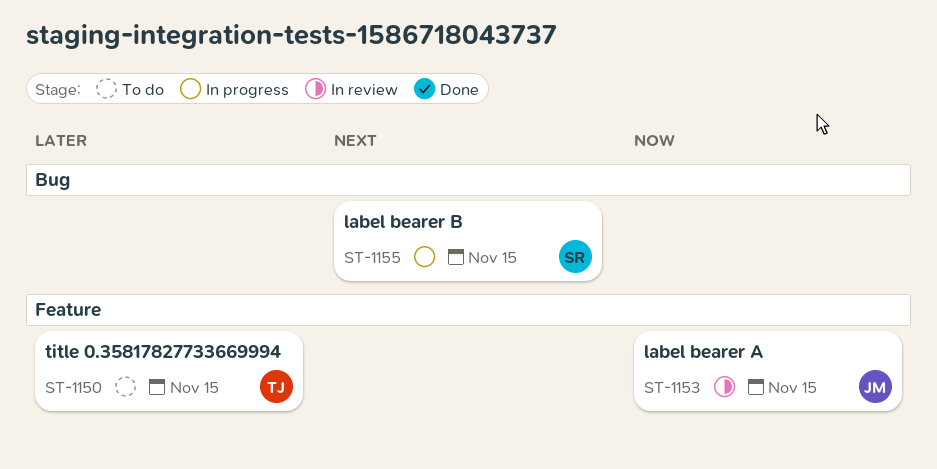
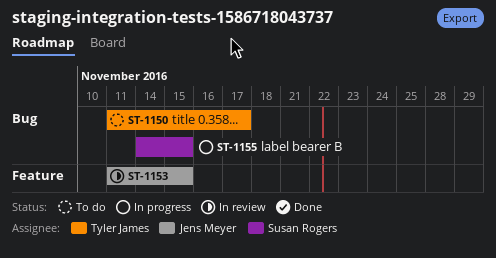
ST-1150, label: Feature -> Bug
ST-1150, due: Nov 15 -> Nov 17

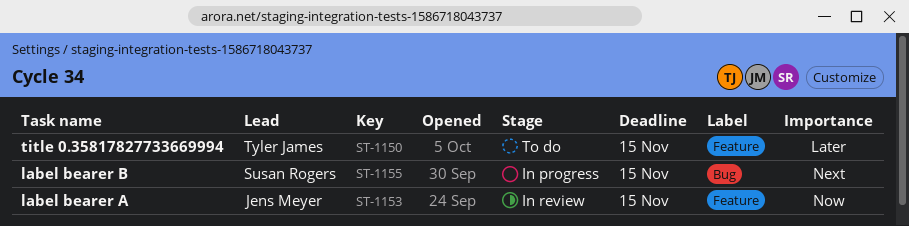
ST-1150, label: Bug -> Feature
ST-1150, due: Nov 17 -> Nov 15

